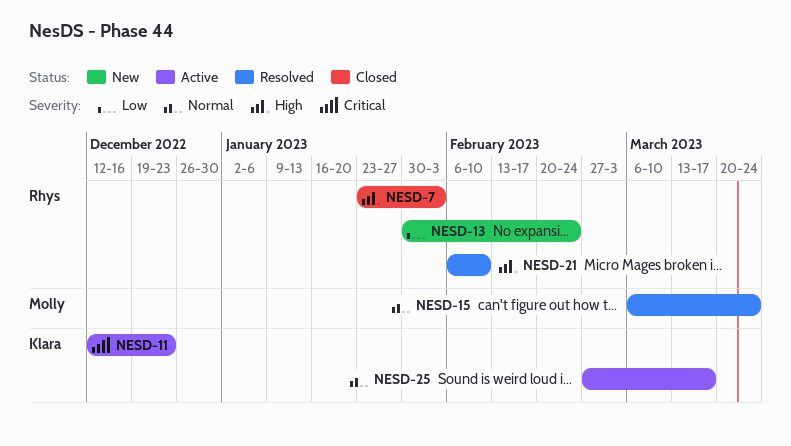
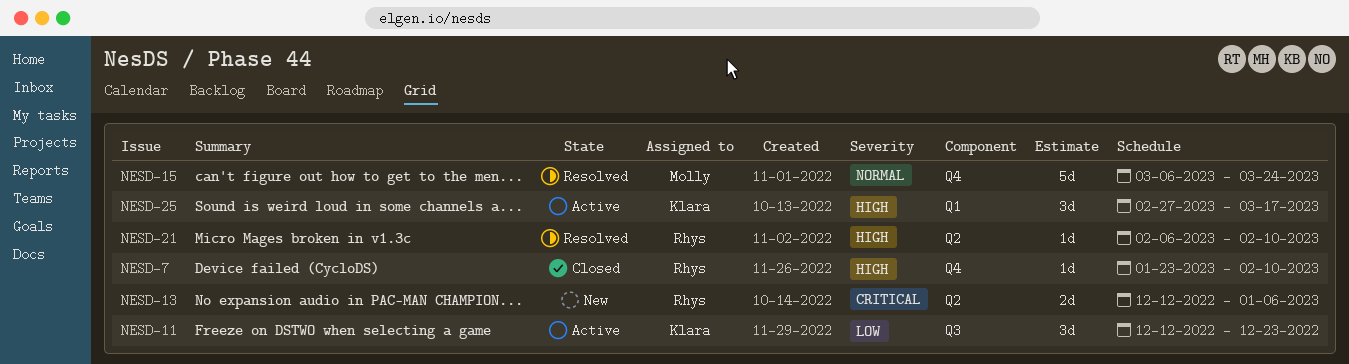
NESD-7, due: Feb 3 -> Feb 10
NESD-11, priority: Critical -> Low
NESD-13, priority: Low -> Critical
NESD-13, start: Jan 30 -> Dec 12
NESD-13, due: Feb 24 -> Jan 6
NESD-25, priority: Normal -> High

